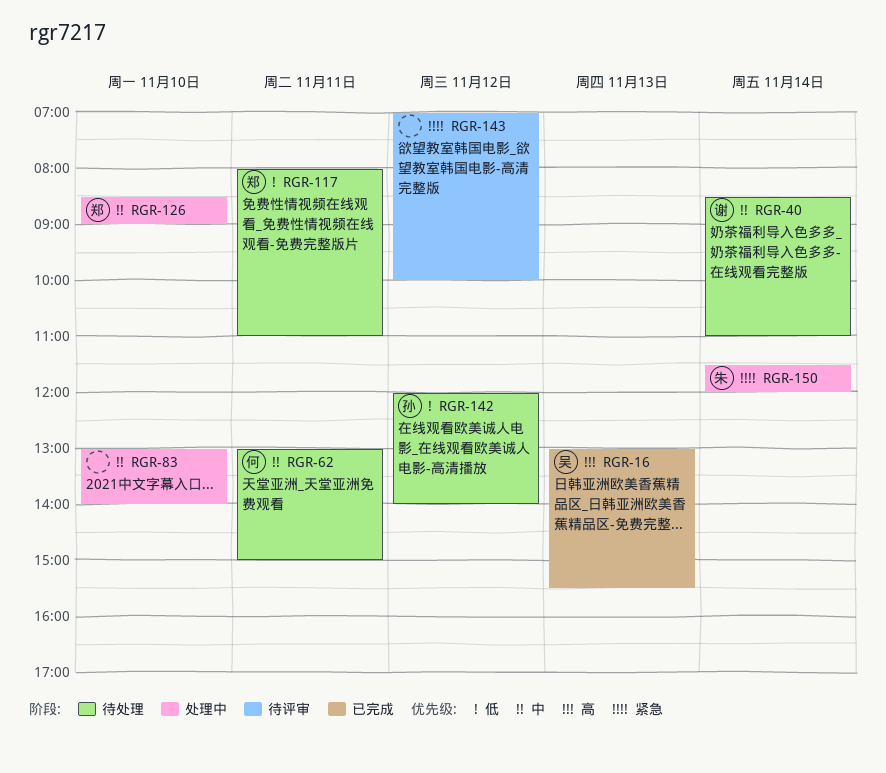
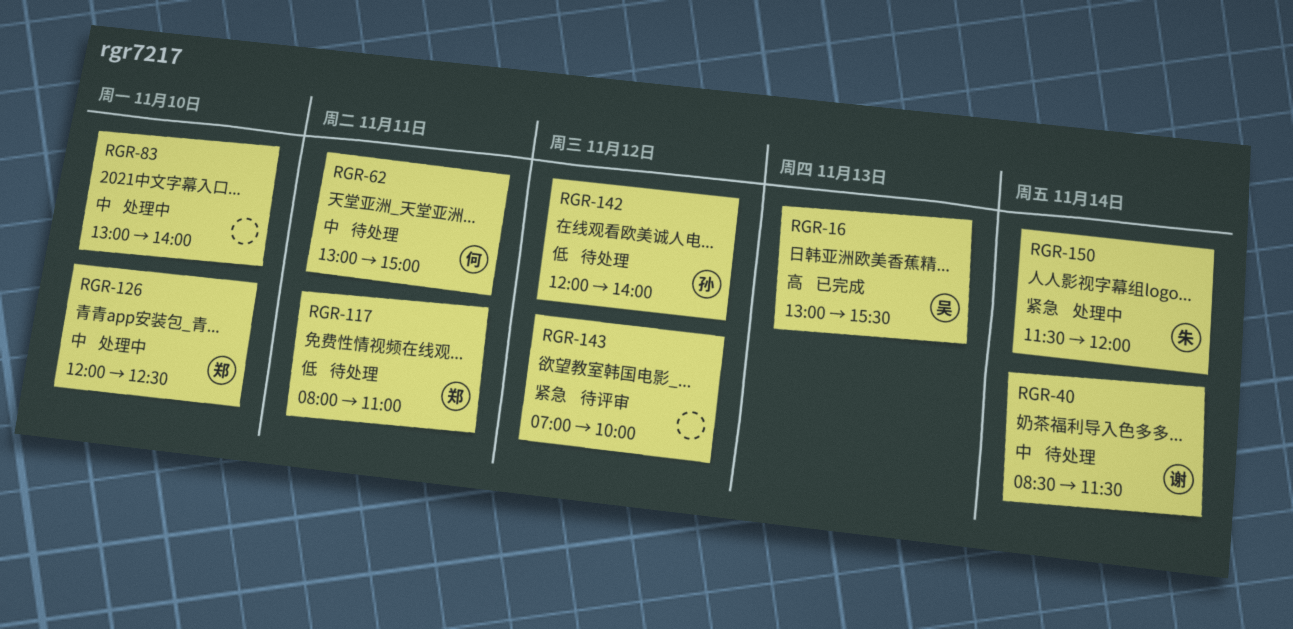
RGR-40, ends: 11:00 -> 11:30
RGR-126, begins: 08:30 -> 12:00
RGR-126, ends: 09:00 -> 12:30

